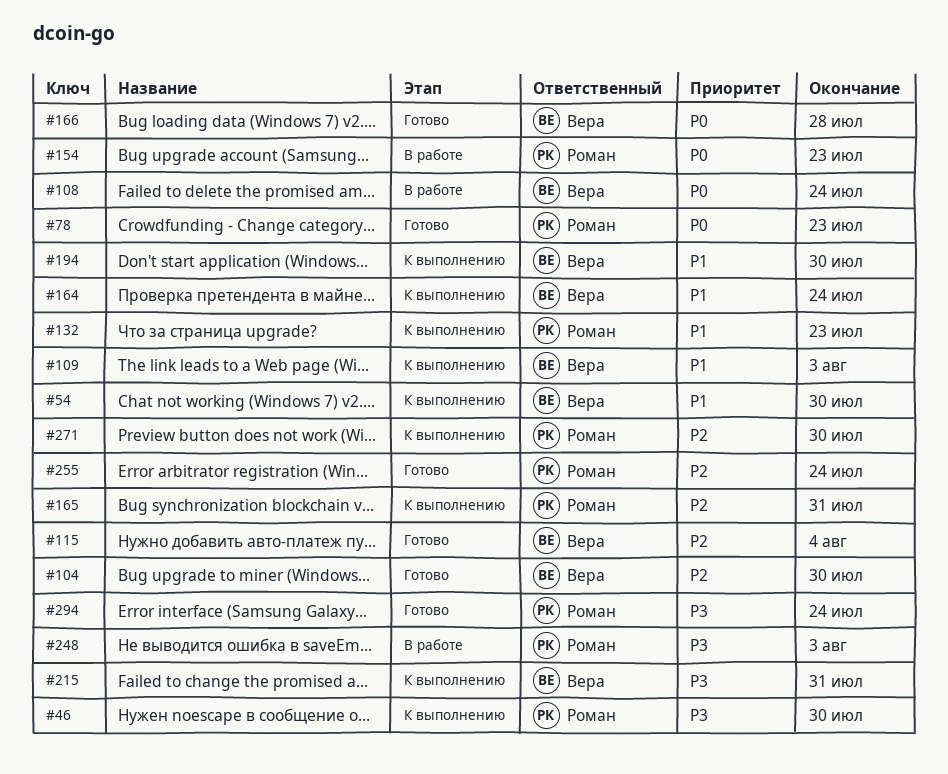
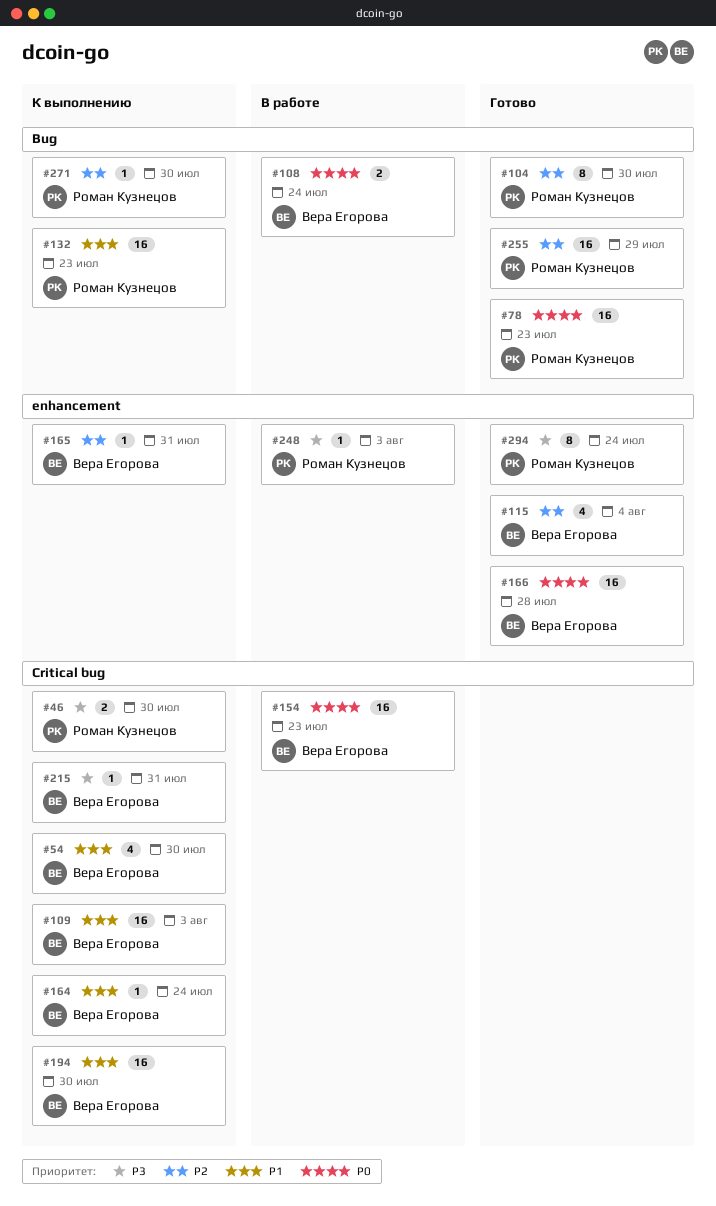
#104, owner: Вера Егорова -> Роман Кузнецов
#154, owner: Роман Кузнецов -> Вера Егорова
#165, owner: Роман Кузнецов -> Вера Егорова
#255, due: Jul 24 -> Jul 29

